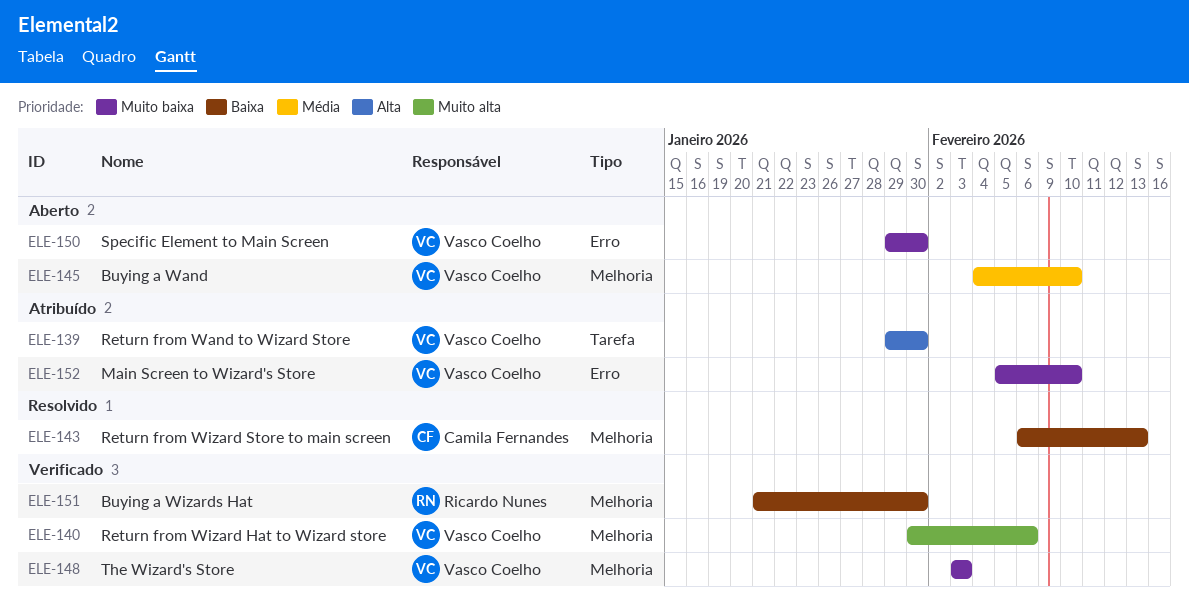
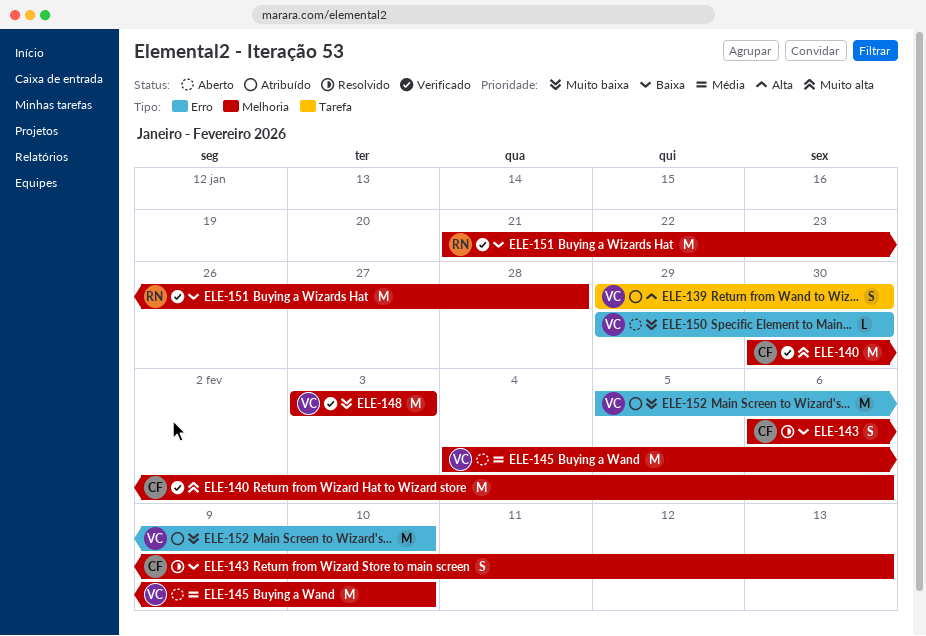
ELE-140, owner: Vasco Coelho -> Camila Fernandes
ELE-151, due: Jan 30 -> Jan 28

